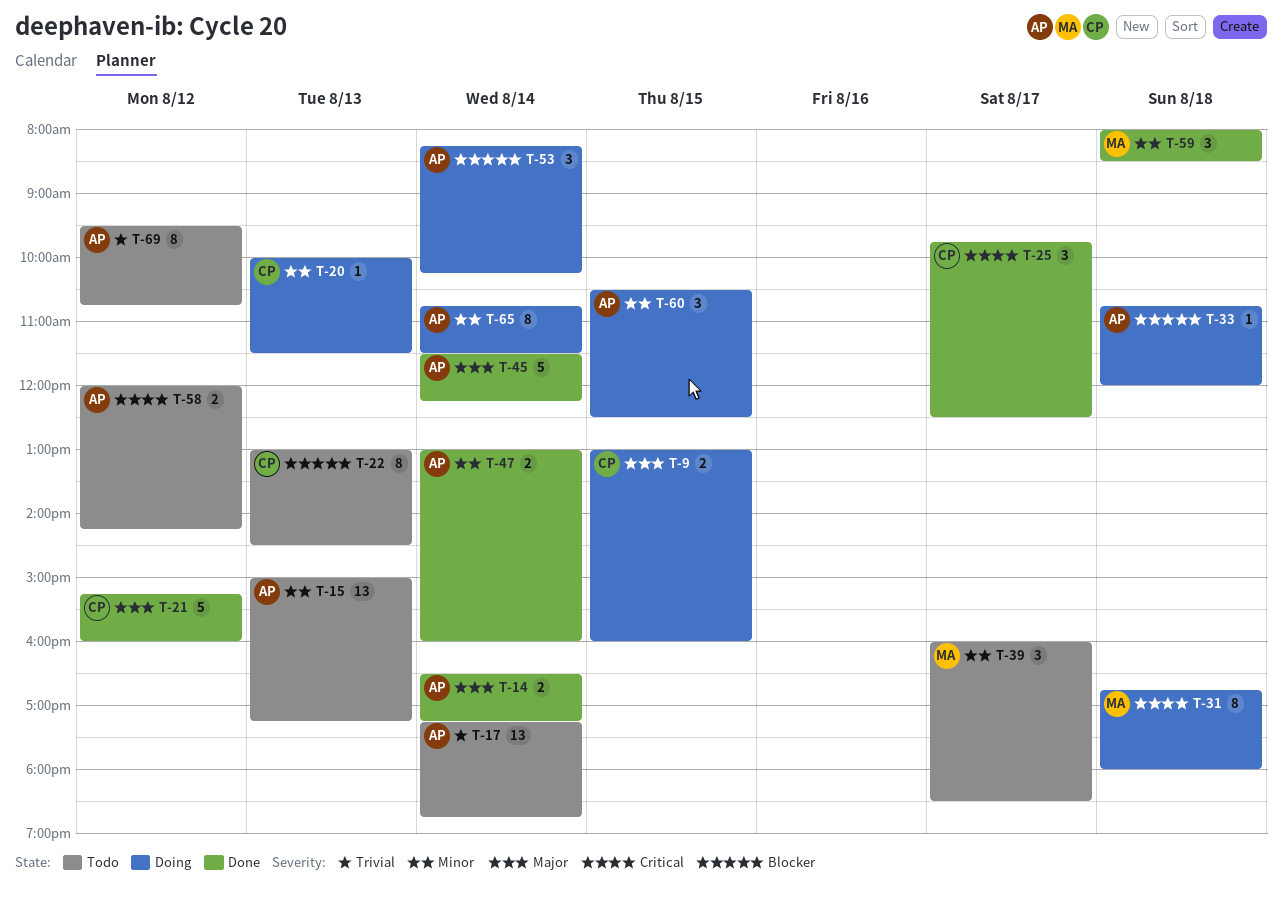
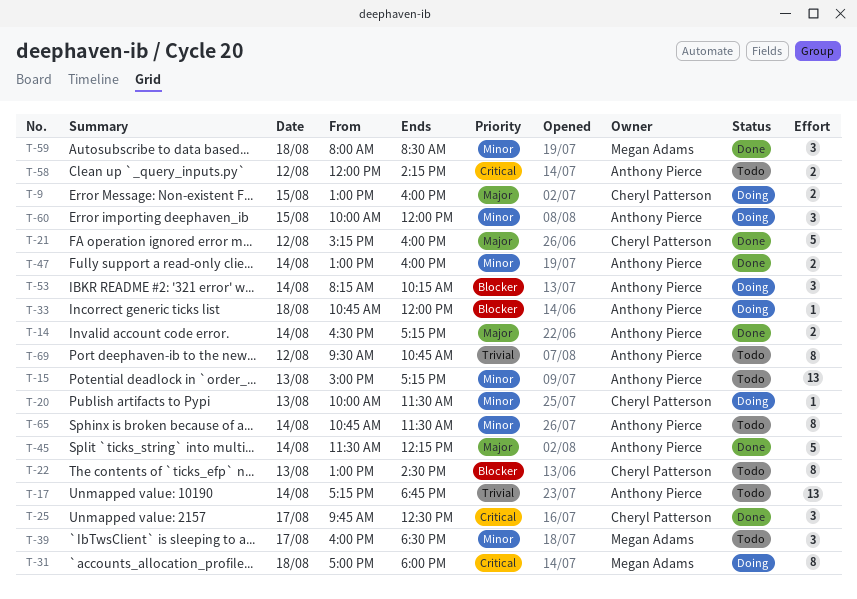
T-31, begins: 16:45 -> 17:00
T-60, begins: 10:30 -> 10:00
T-60, ends: 12:30 -> 12:00
T-65, status: Doing -> Todo

